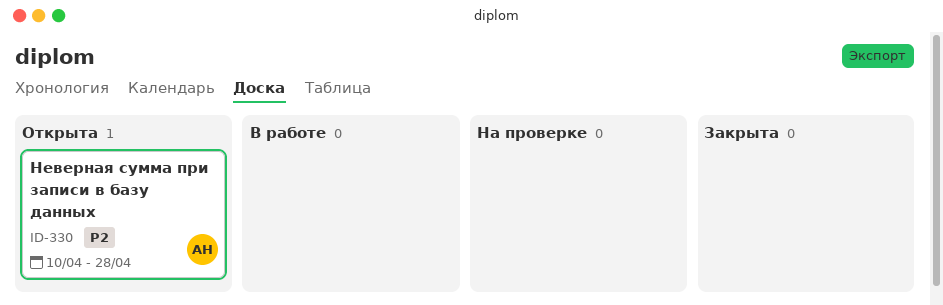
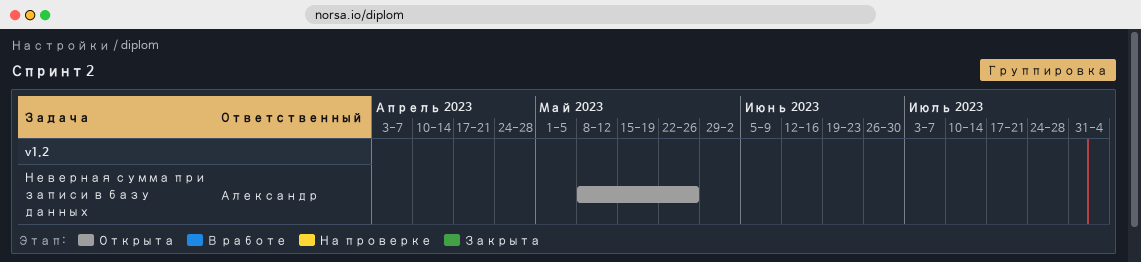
Неверная сумма при записи в базу данных, start: Apr 10 -> May 8
Неверная сумма при записи в базу данных, due: Apr 28 -> May 26

